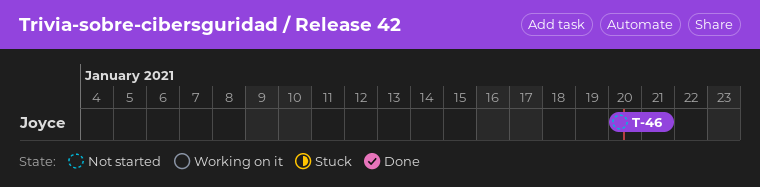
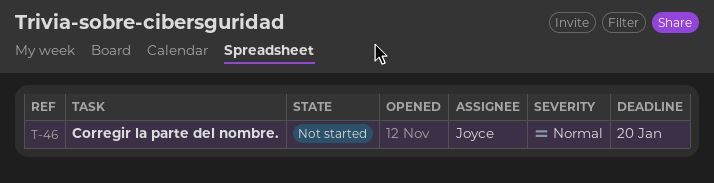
T-46, due: Jan 21 -> Jan 20

